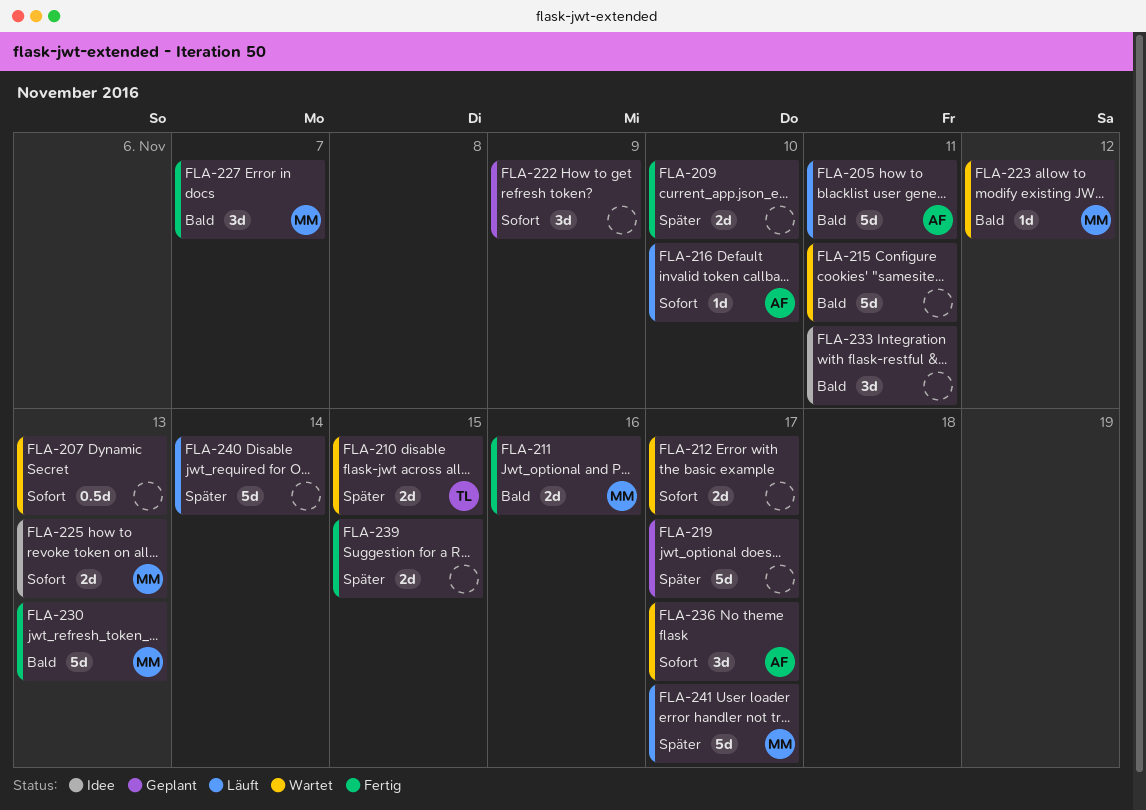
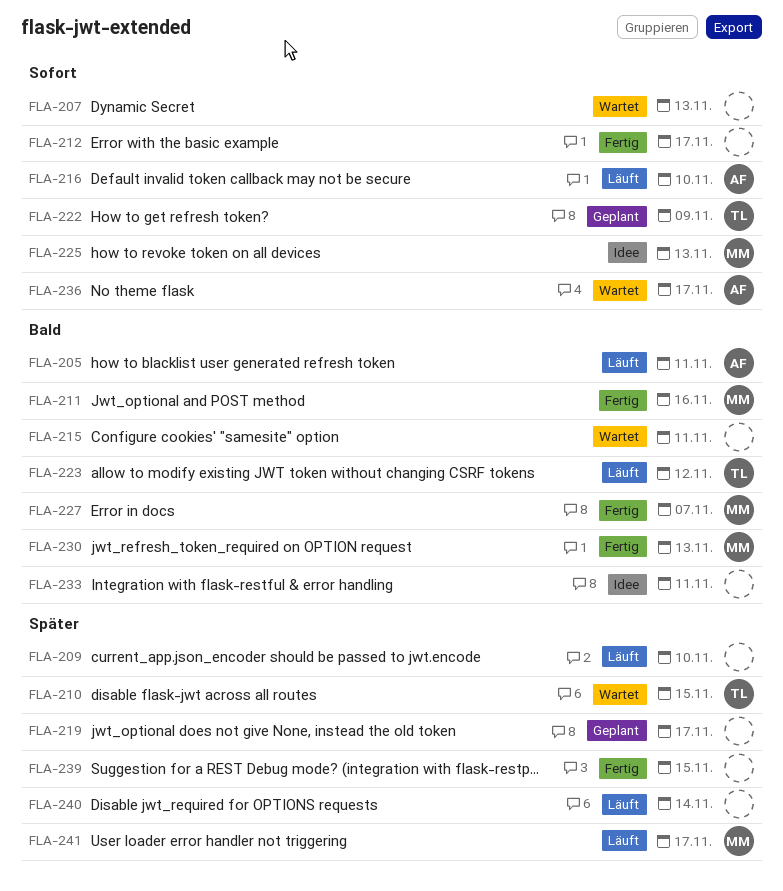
FLA-209, status: Fertig -> Läuft
FLA-212, status: Wartet -> Fertig
FLA-222, owner: none -> TL
FLA-223, status: Wartet -> Läuft
FLA-223, owner: MM -> TL

